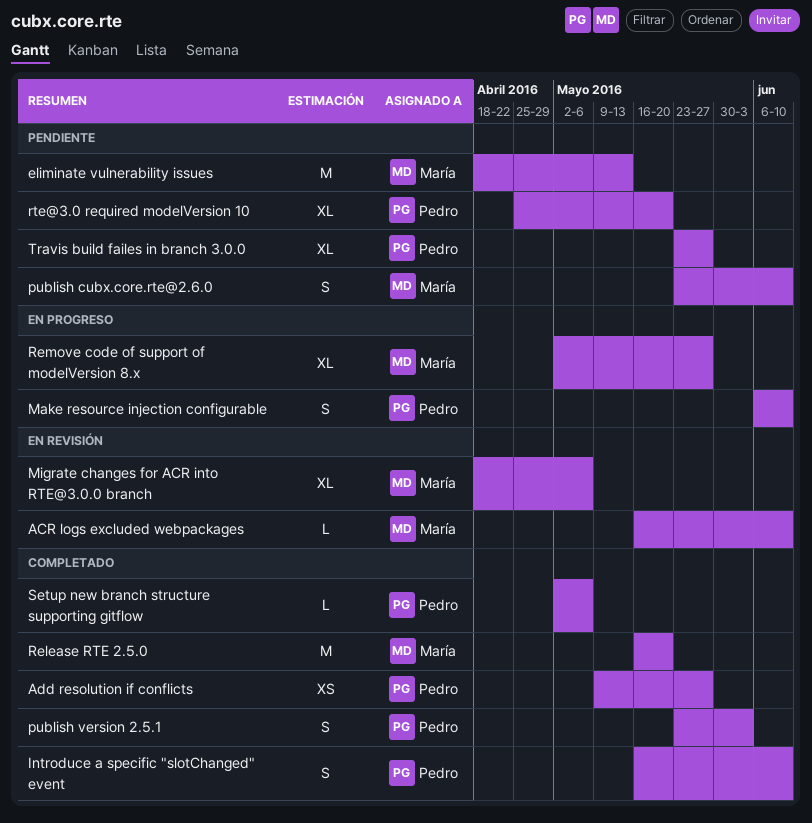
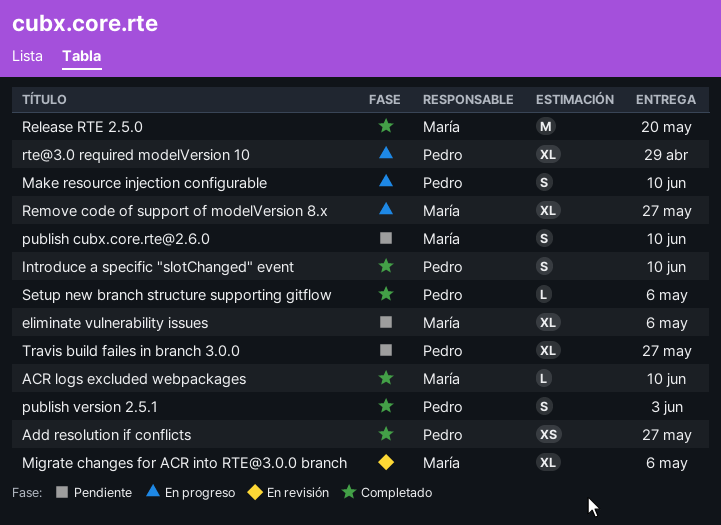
ACR logs excluded webpackages, status: En revisión -> Completado
eliminate vulnerability issues, estimate: M -> XL
eliminate vulnerability issues, due: May 13 -> May 6
rte@3.0 required modelVersion 10, status: Pendiente -> En progreso
rte@3.0 required modelVersion 10, due: May 20 -> Apr 29

